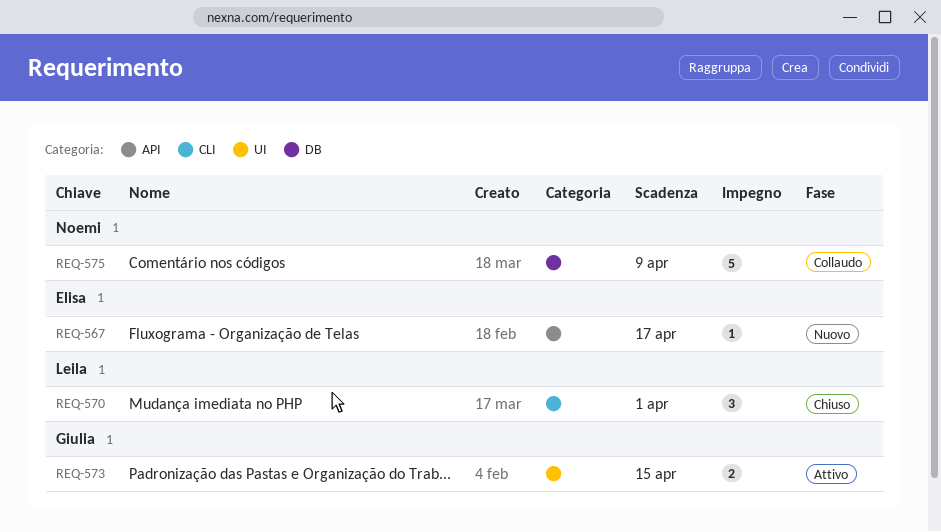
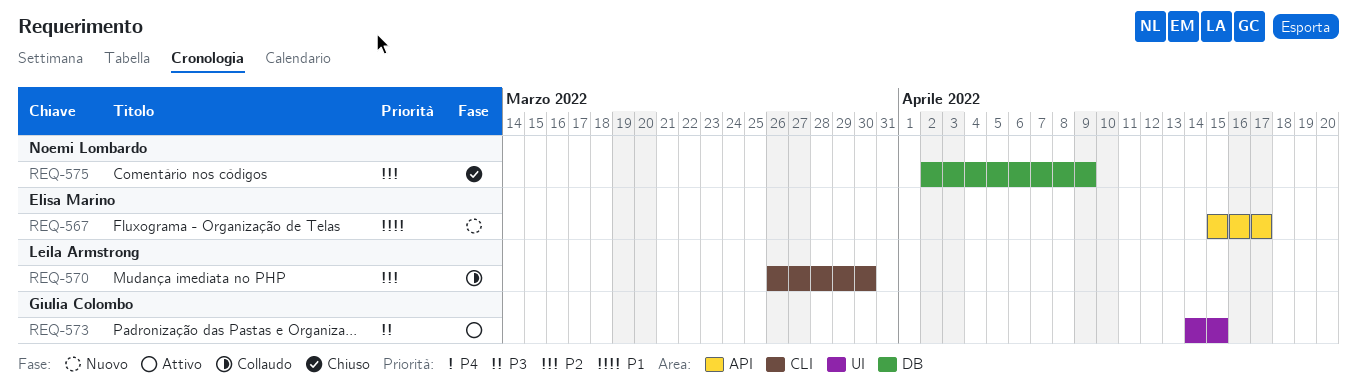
REQ-570, status: Chiuso -> Collaudo
REQ-570, due: Apr 1 -> Mar 30
REQ-575, status: Collaudo -> Chiuso

